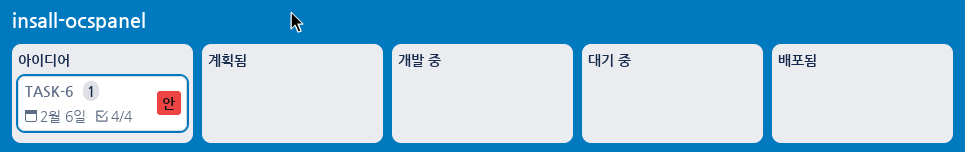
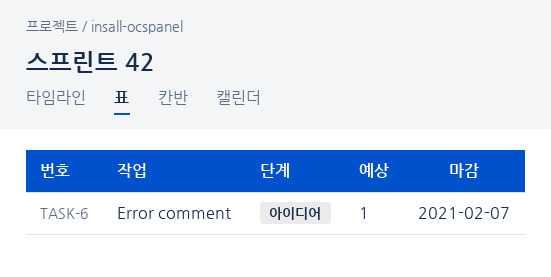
TASK-6, due: Feb 6 -> Feb 7

